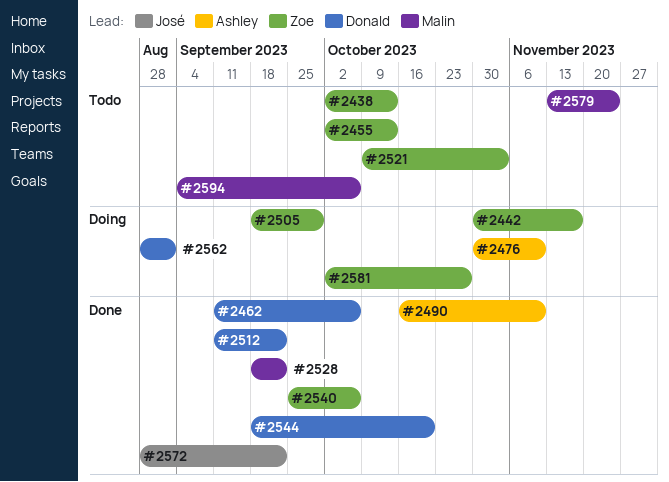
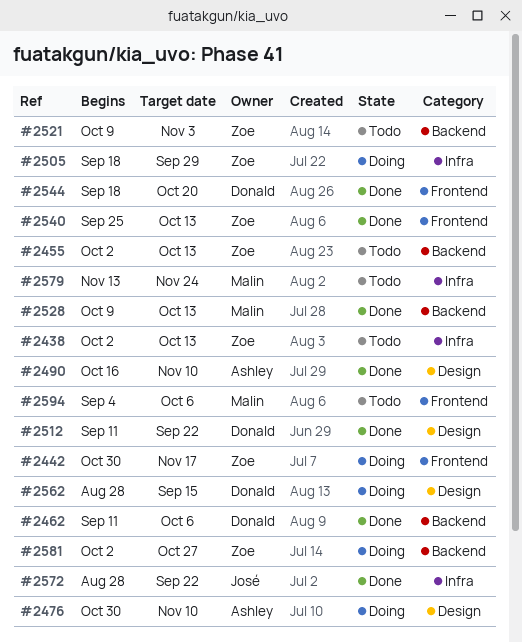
#2528, start: Sep 18 -> Oct 9
#2528, due: Sep 22 -> Oct 13
#2540, due: Oct 6 -> Oct 13
#2562, due: Sep 1 -> Sep 15

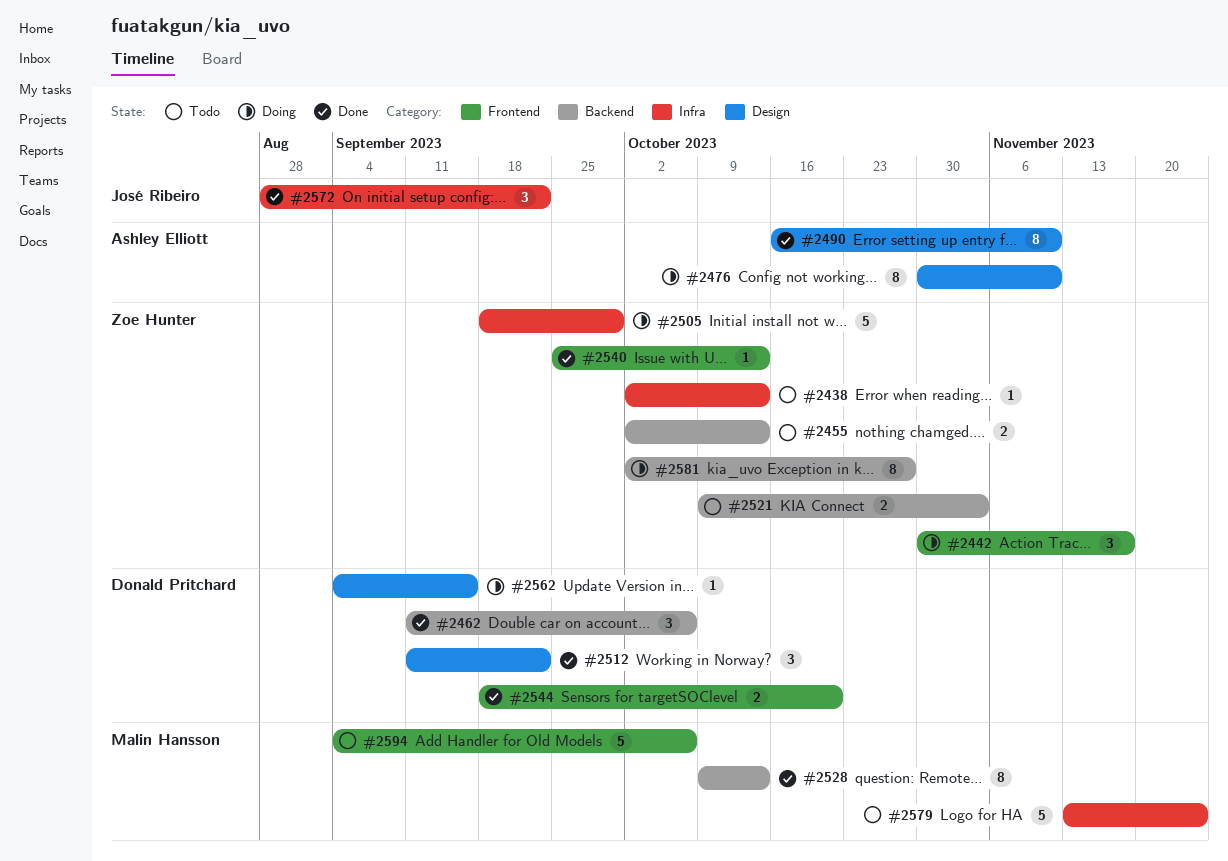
#2562, start: Aug 28 -> Sep 4

